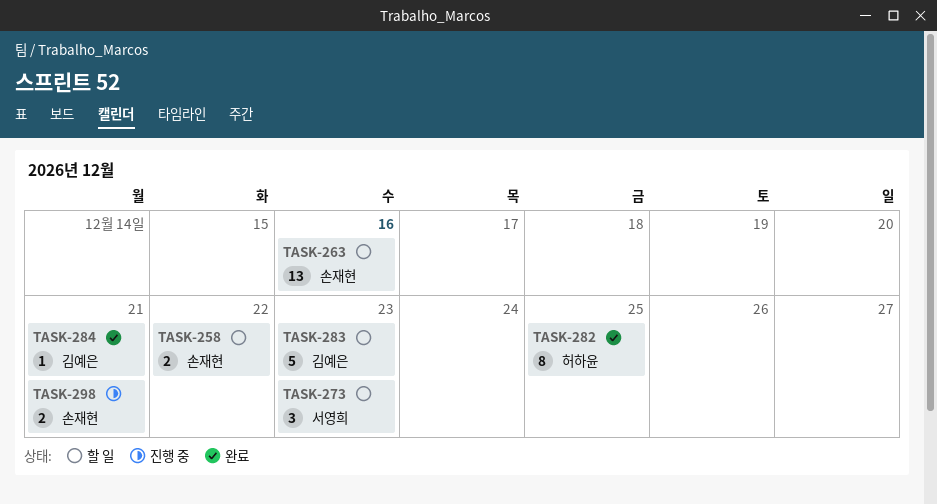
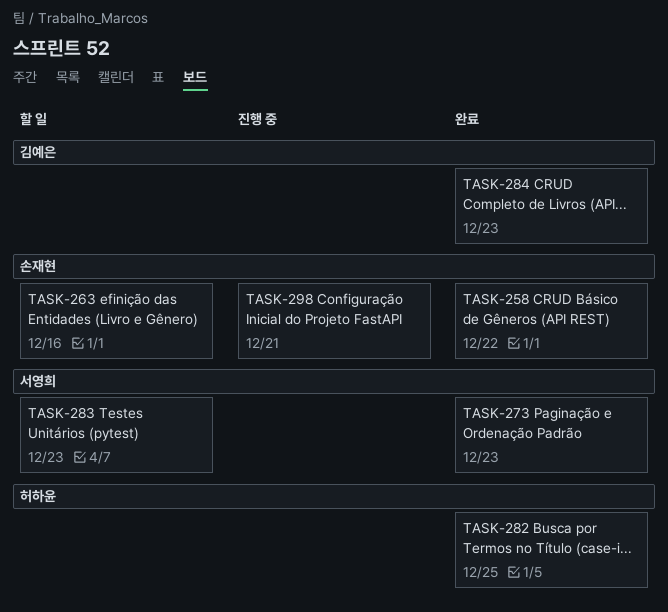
TASK-258, status: 할 일 -> 완료
TASK-273, status: 할 일 -> 완료
TASK-283, owner: 김예은 -> 서영희
TASK-284, due: Dec 21 -> Dec 23

